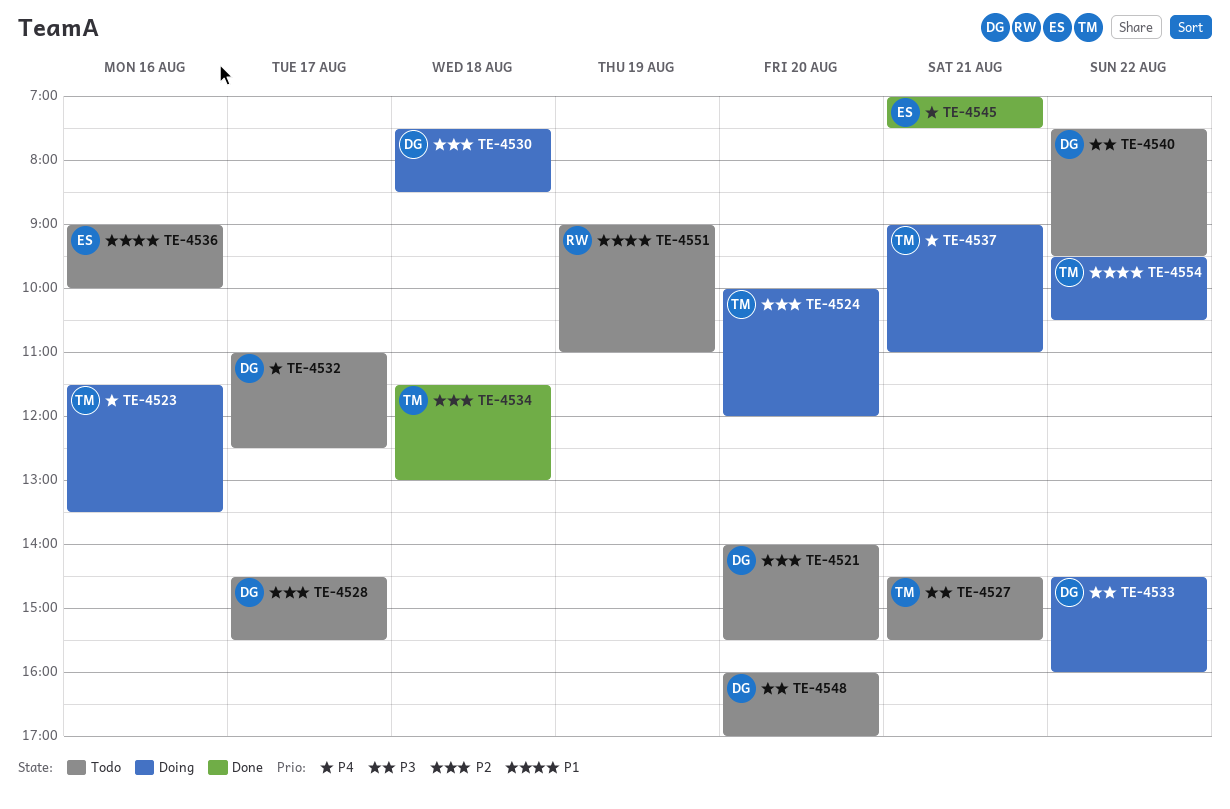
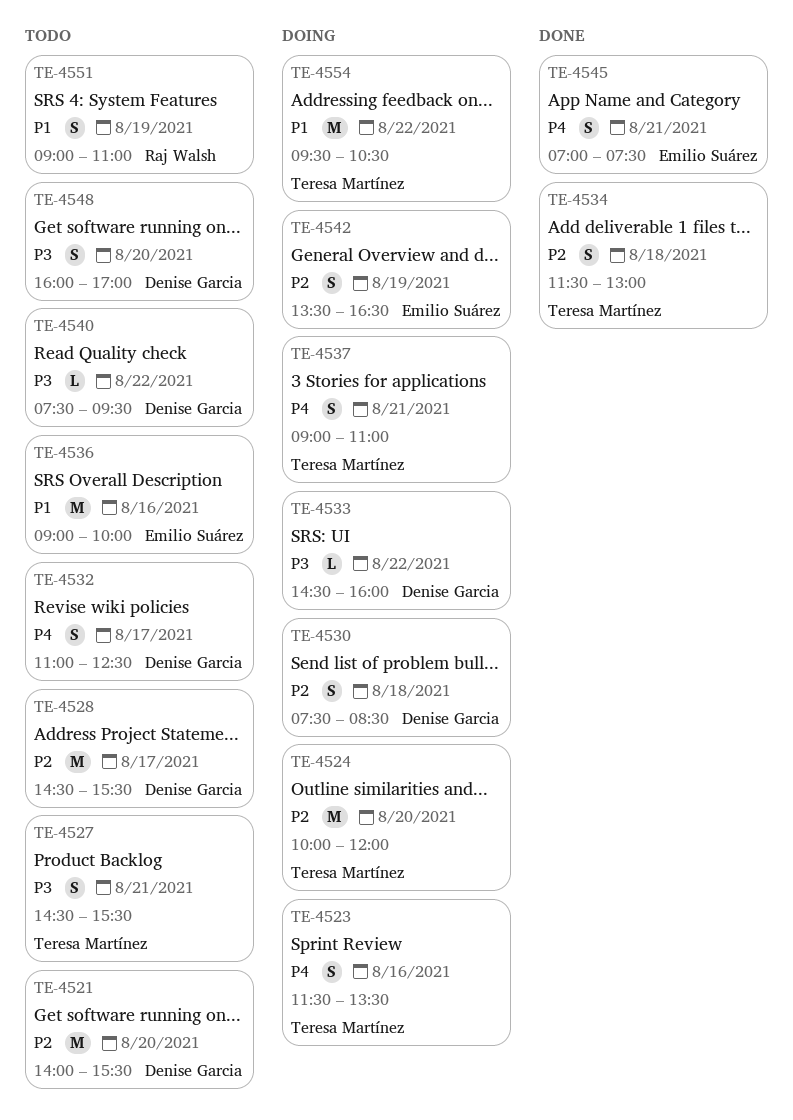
TE-4542: none -> present

